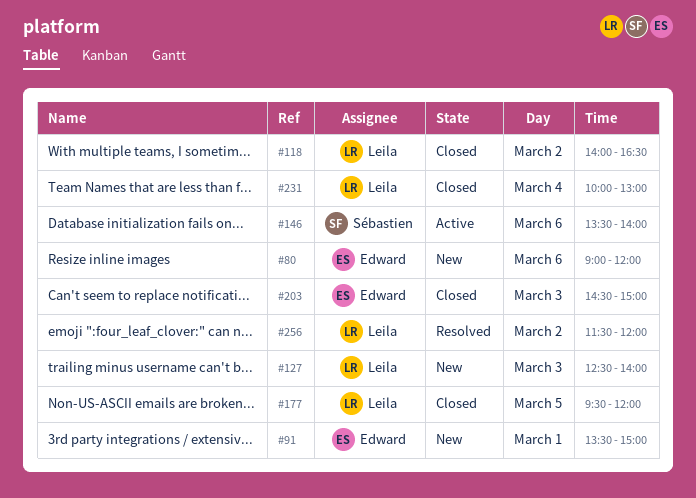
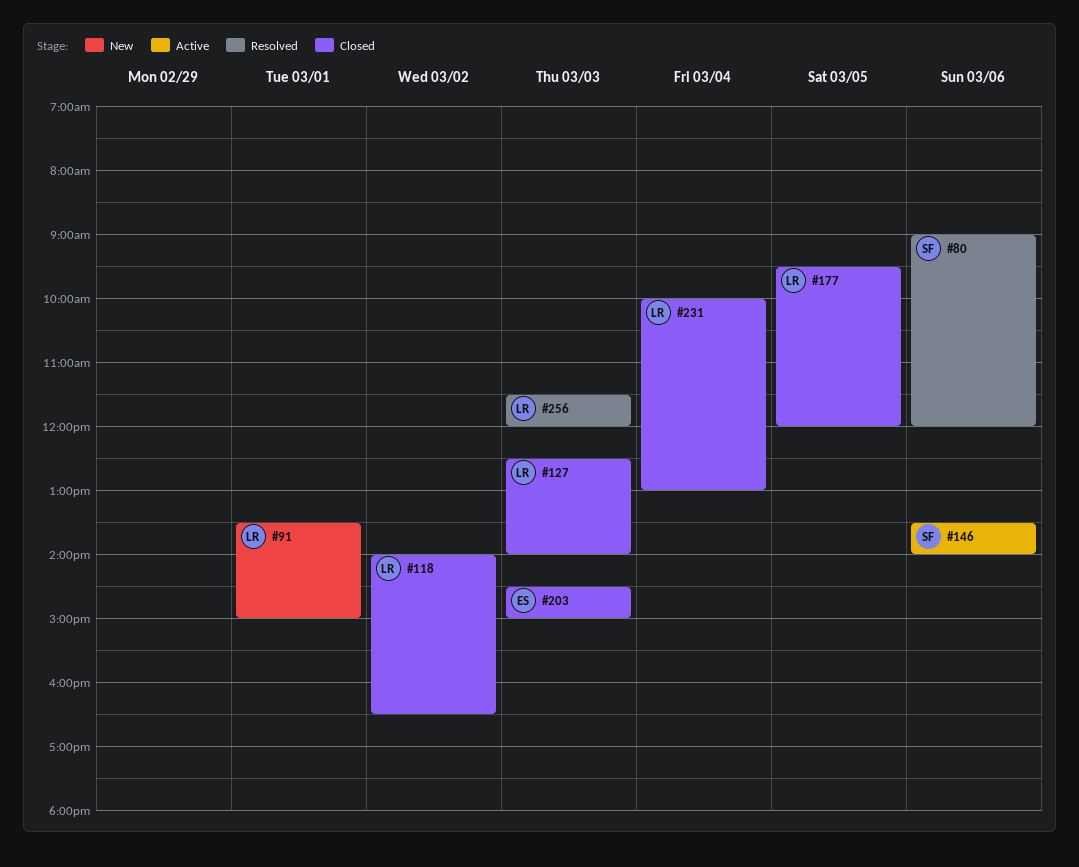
#80, status: New -> Resolved
#80, owner: Edward -> Sébastien
#91, owner: Edward -> Leila
#127, status: New -> Closed
#256, day: Mar 2 -> Mar 3

